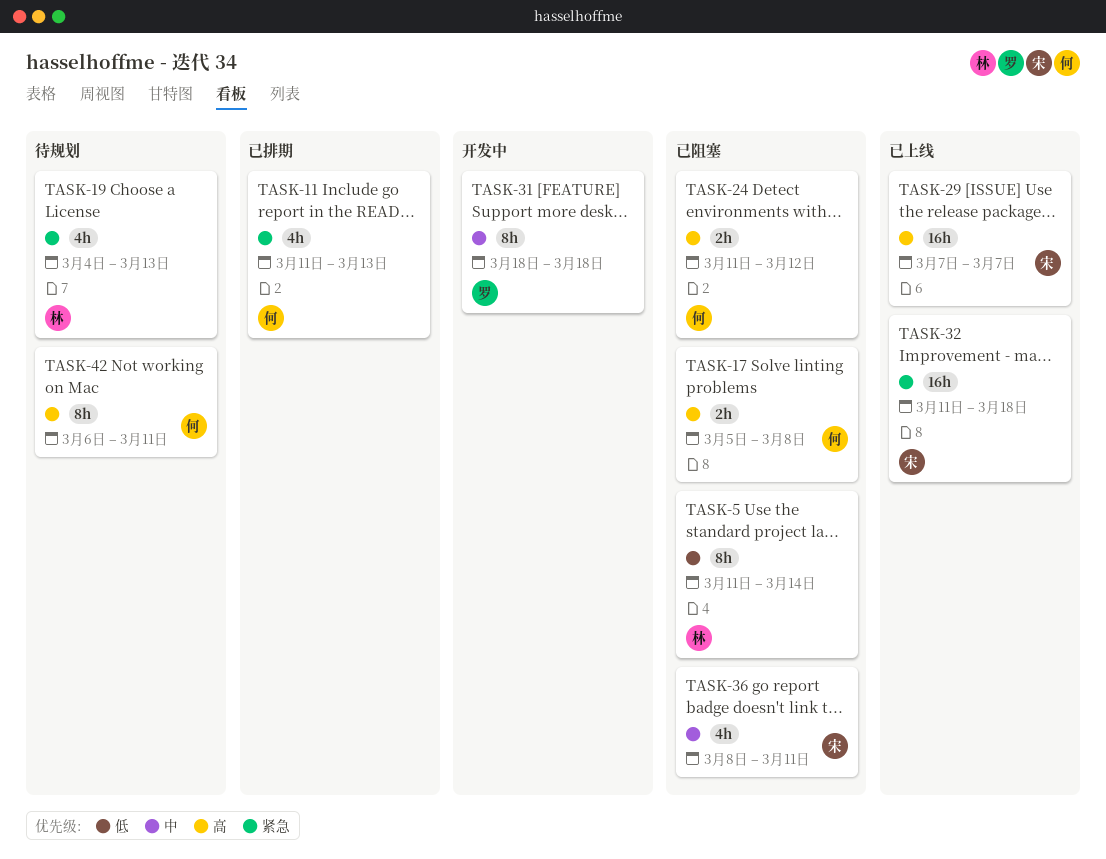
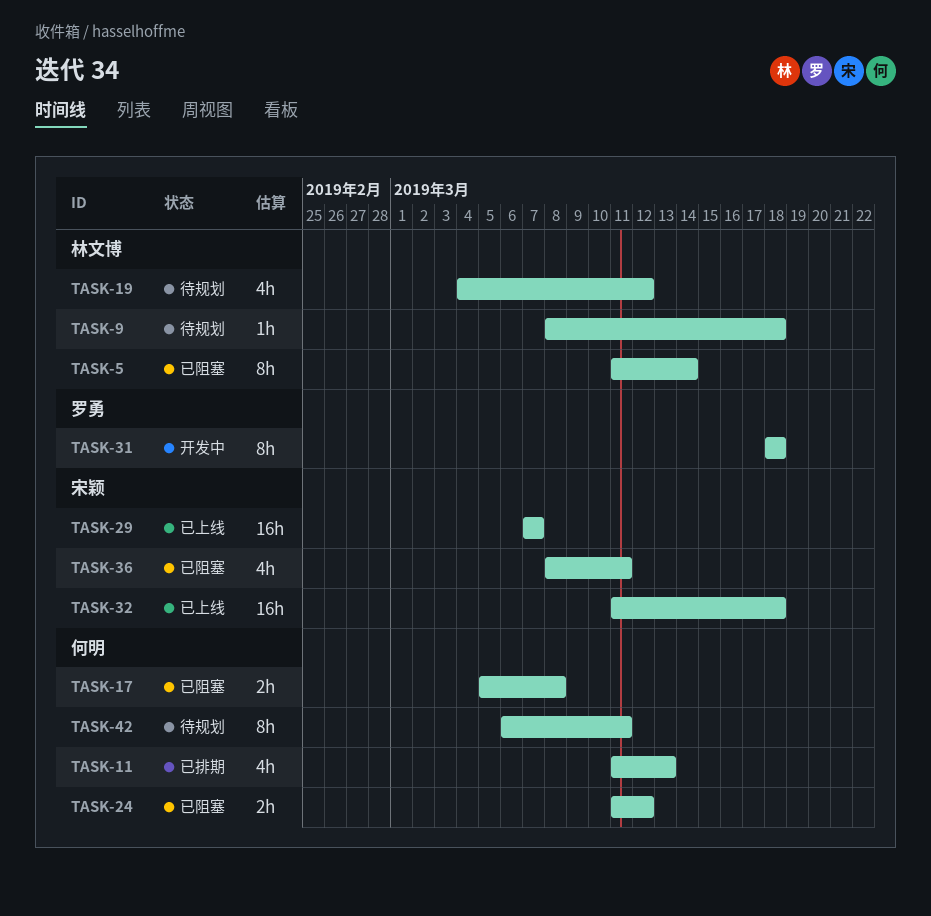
TASK-9: none -> present
TASK-19, due: Mar 13 -> Mar 12

